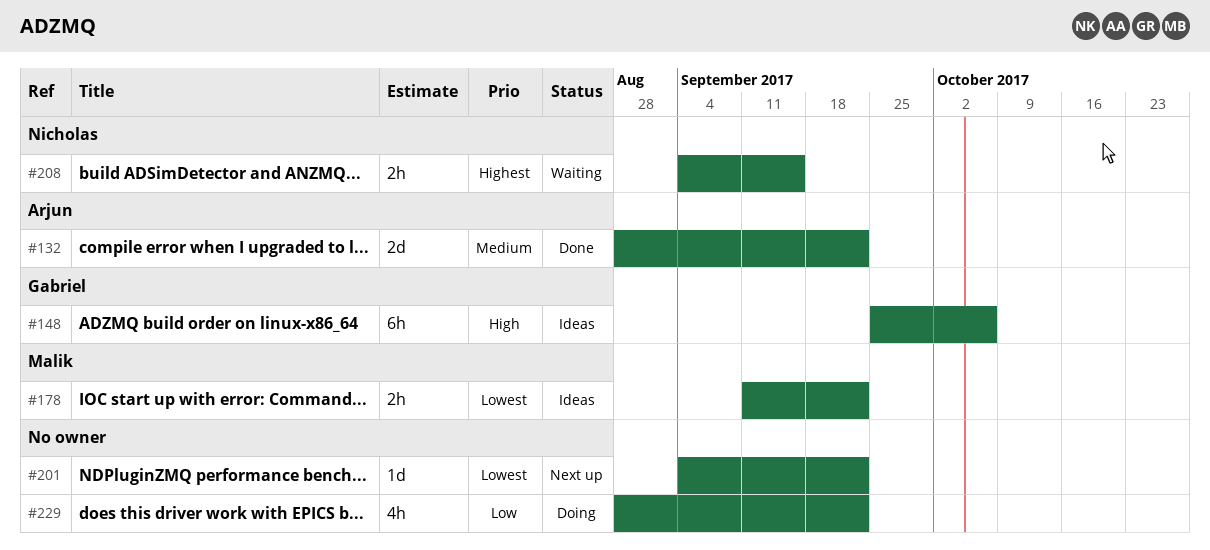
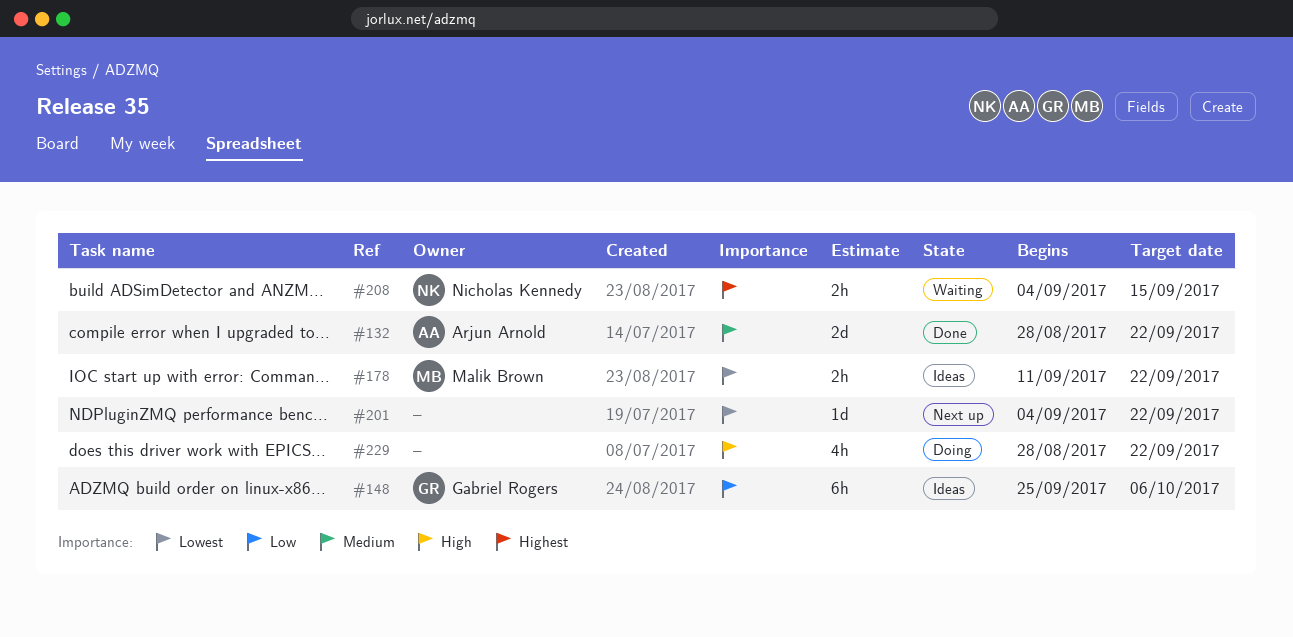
#148, priority: High -> Low
#229, priority: Low -> High

